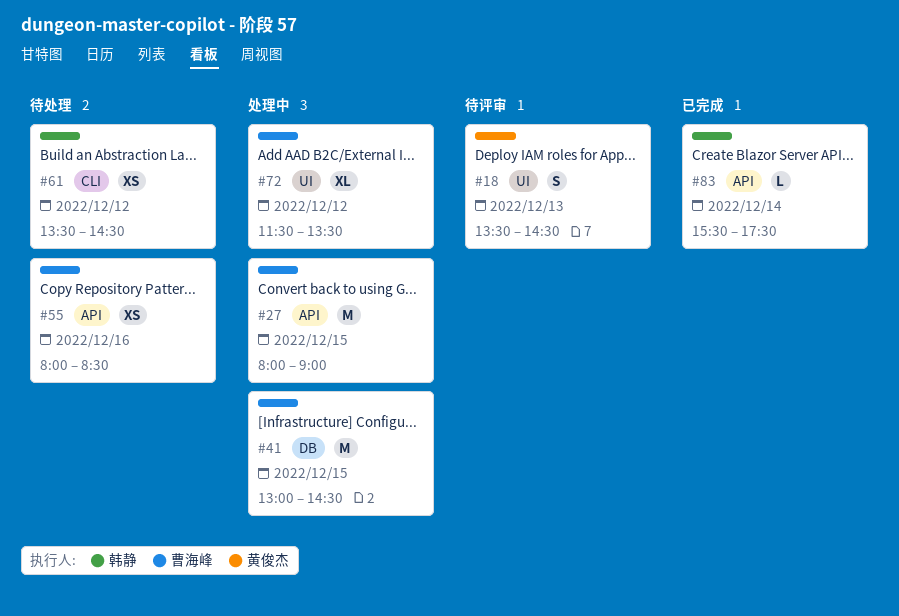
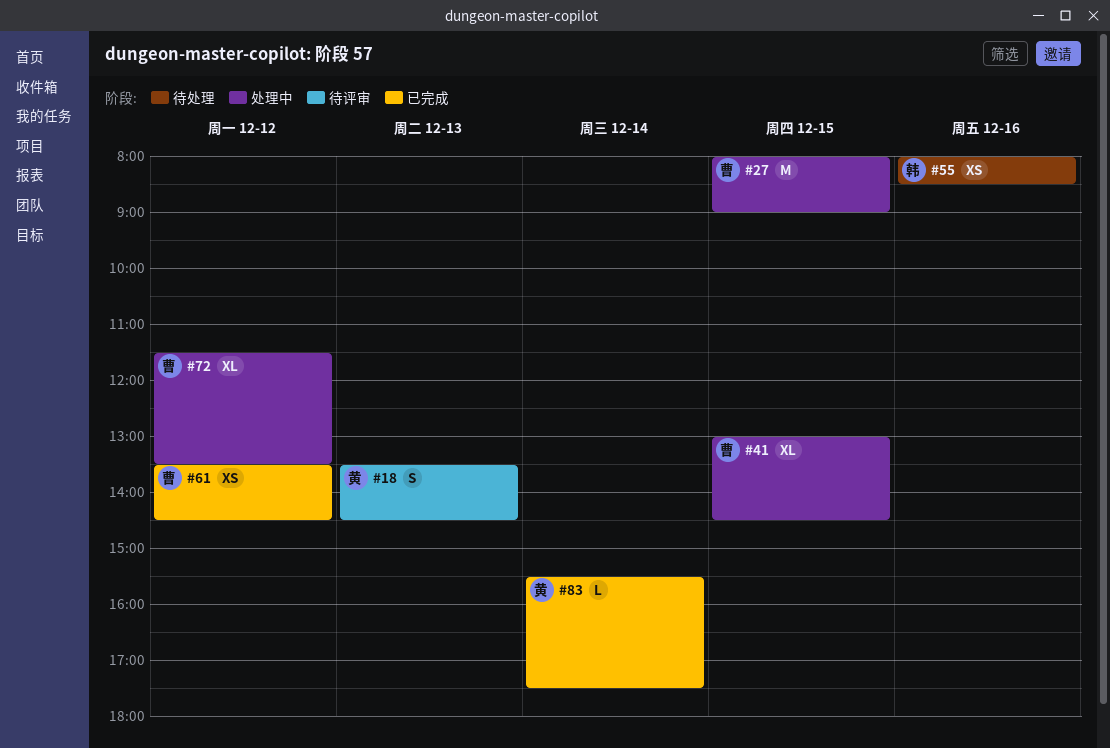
#41, estimate: M -> XL
#55, owner: 曹海峰 -> 韩静
#61, status: 待处理 -> 已完成
#61, owner: 韩静 -> 曹海峰
#83, owner: 韩静 -> 黄俊杰

